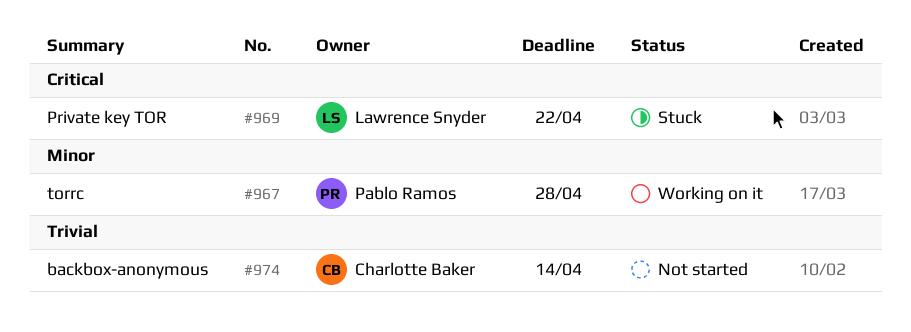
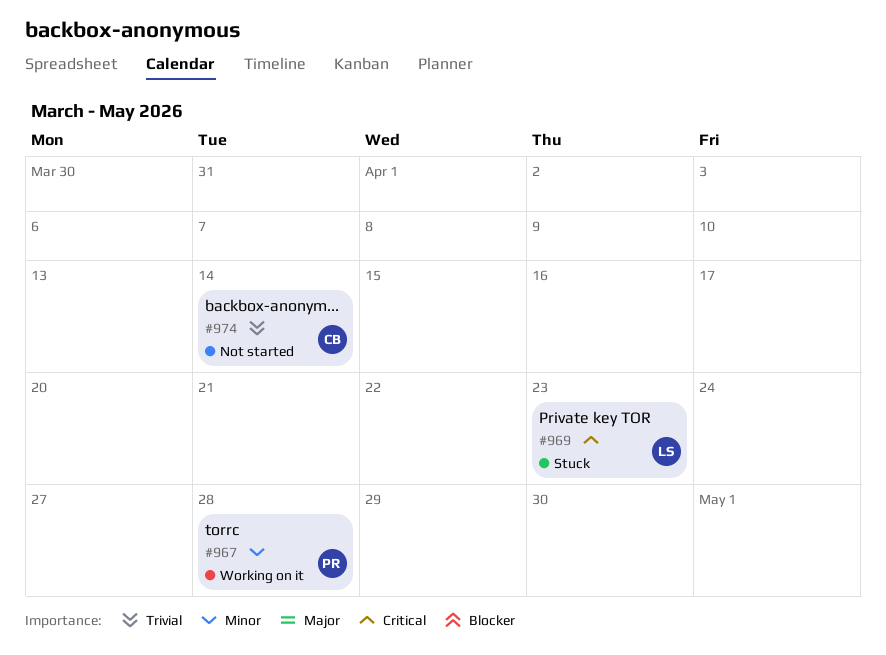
#969, due: Apr 22 -> Apr 23

